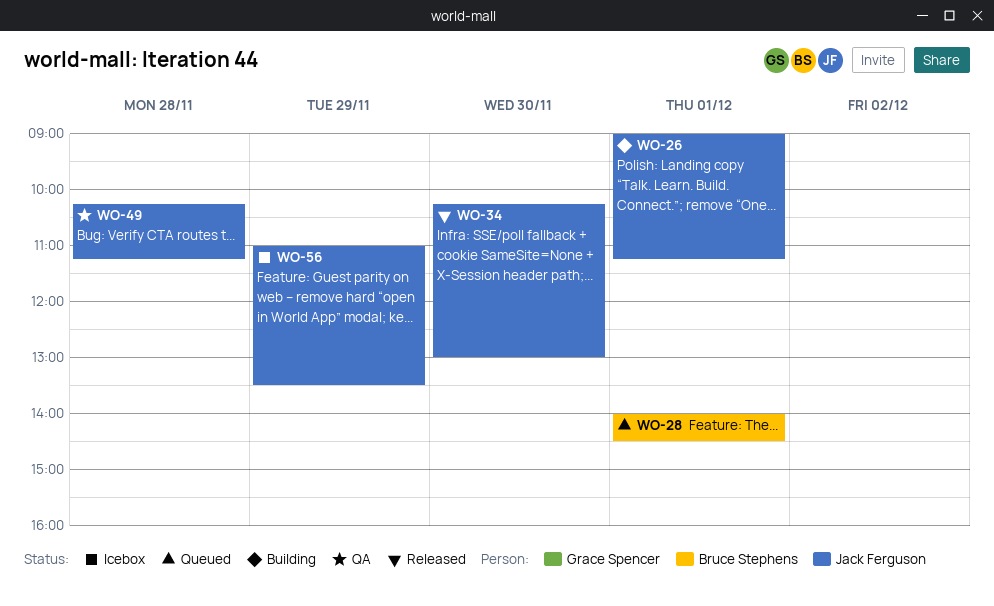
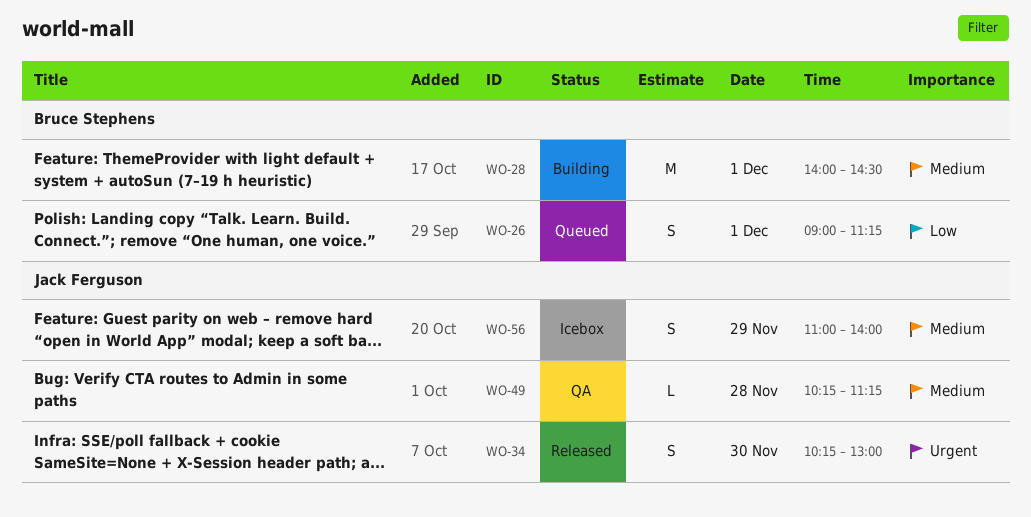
WO-26, status: Building -> Queued
WO-26, owner: Jack Ferguson -> Bruce Stephens
WO-28, status: Queued -> Building
WO-56, ends: 13:30 -> 14:00

